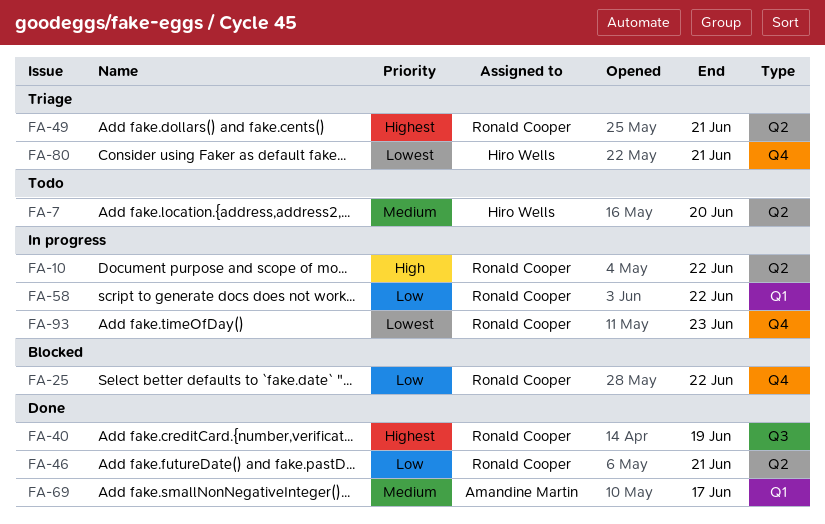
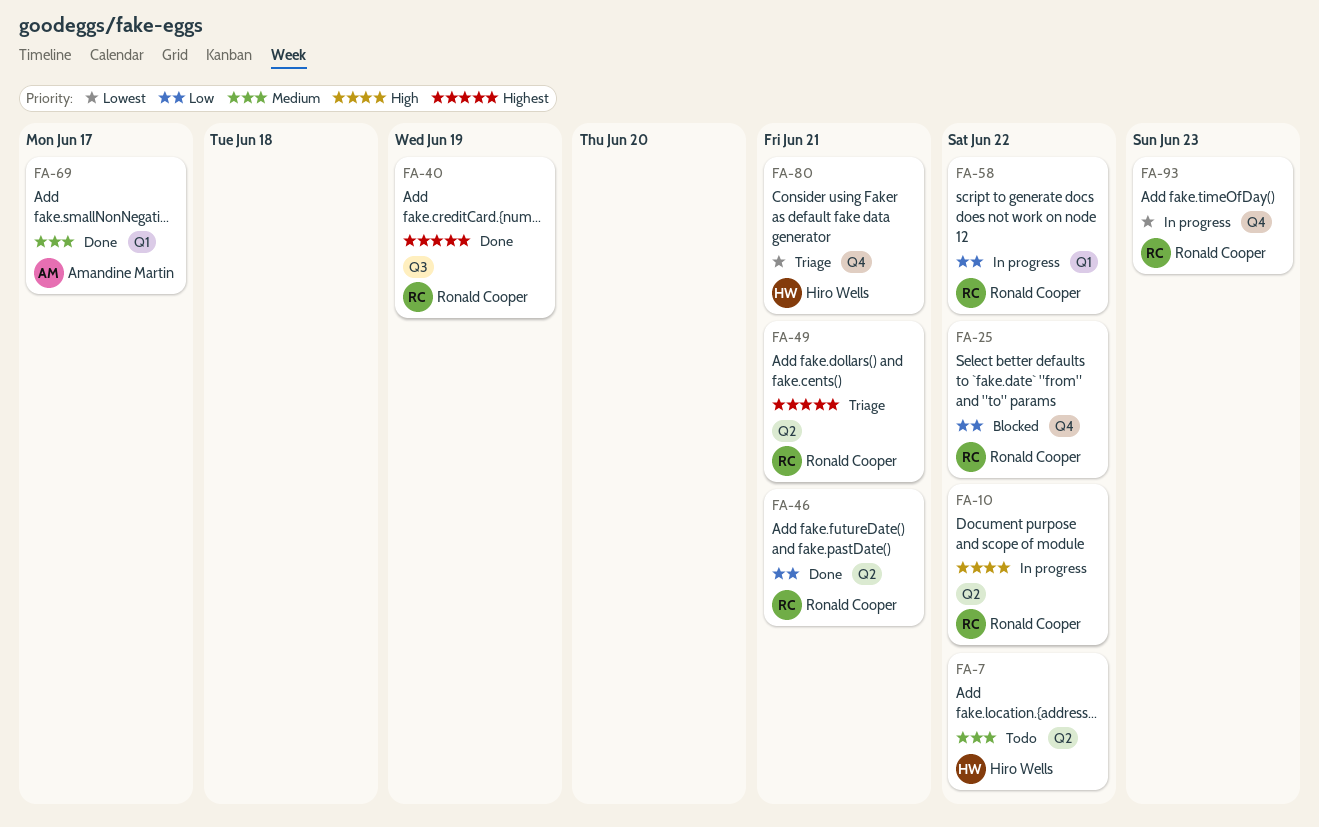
FA-7, due: Jun 20 -> Jun 22

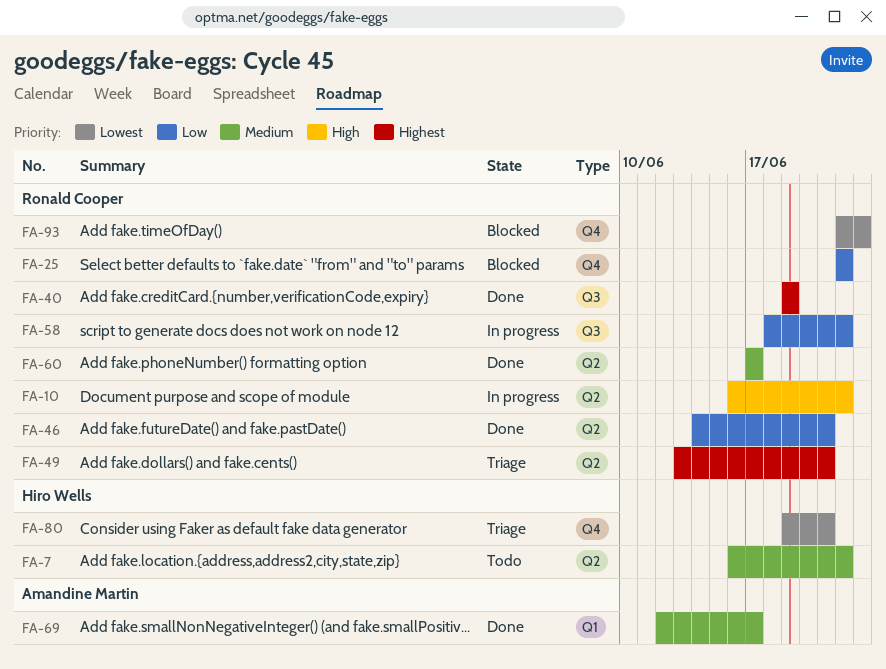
FA-58, label: Q1 -> Q3
FA-60: none -> present
FA-93, status: In progress -> Blocked

